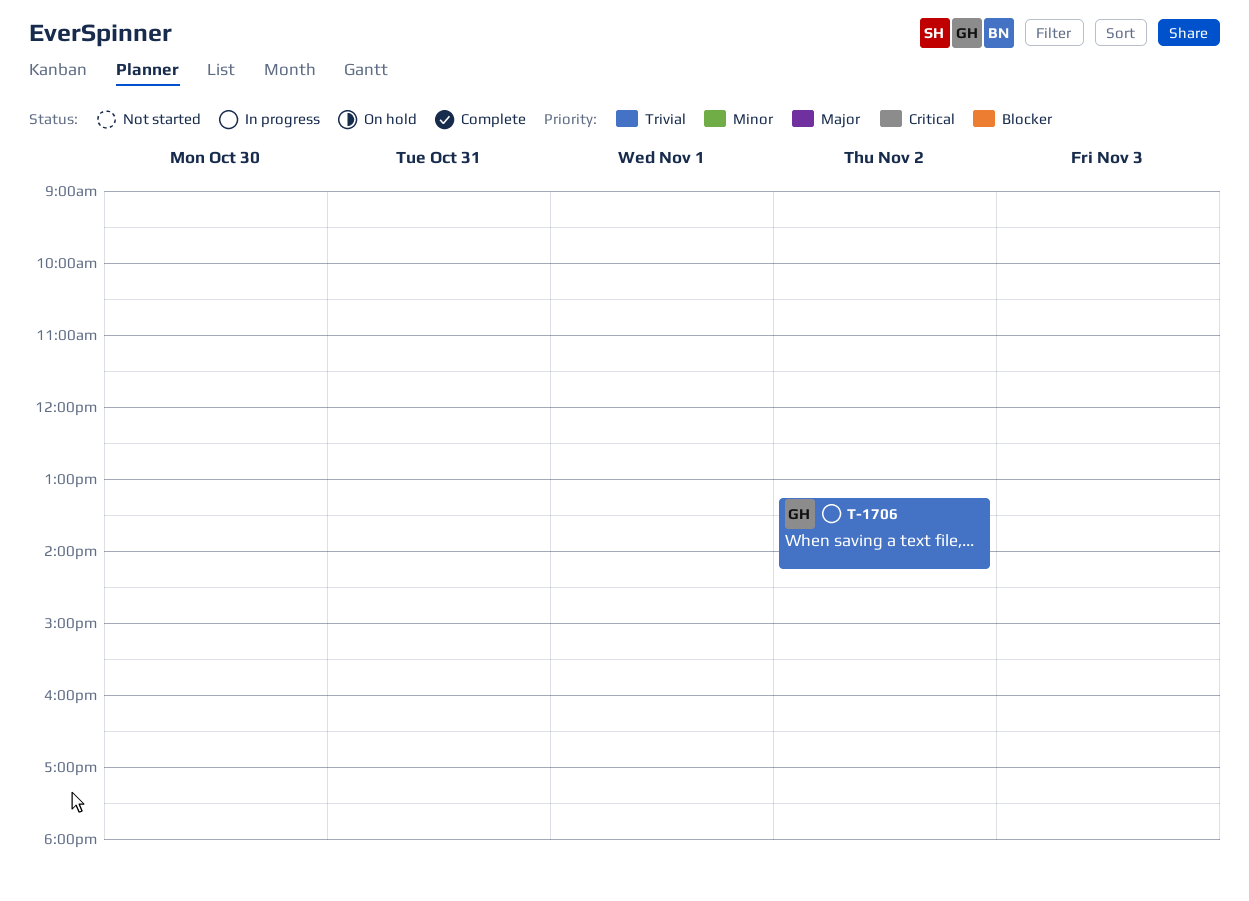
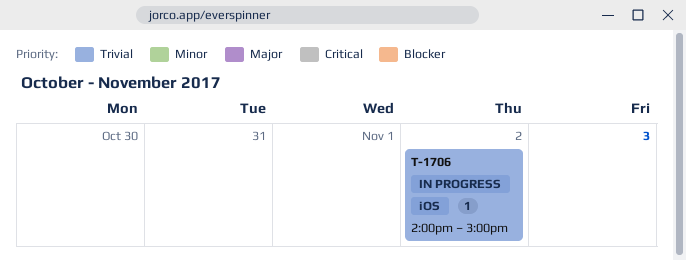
T-1706, begins: 13:15 -> 14:00
T-1706, ends: 14:15 -> 15:00

